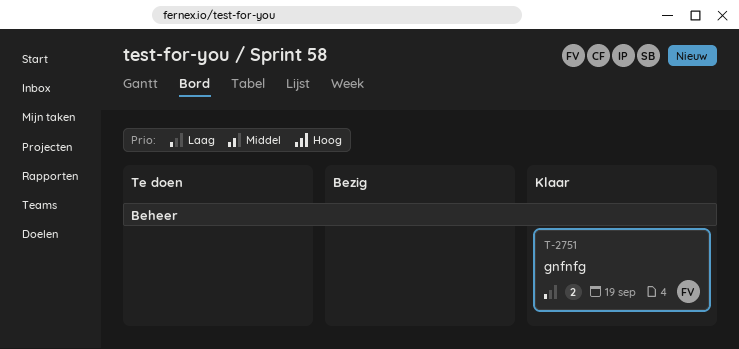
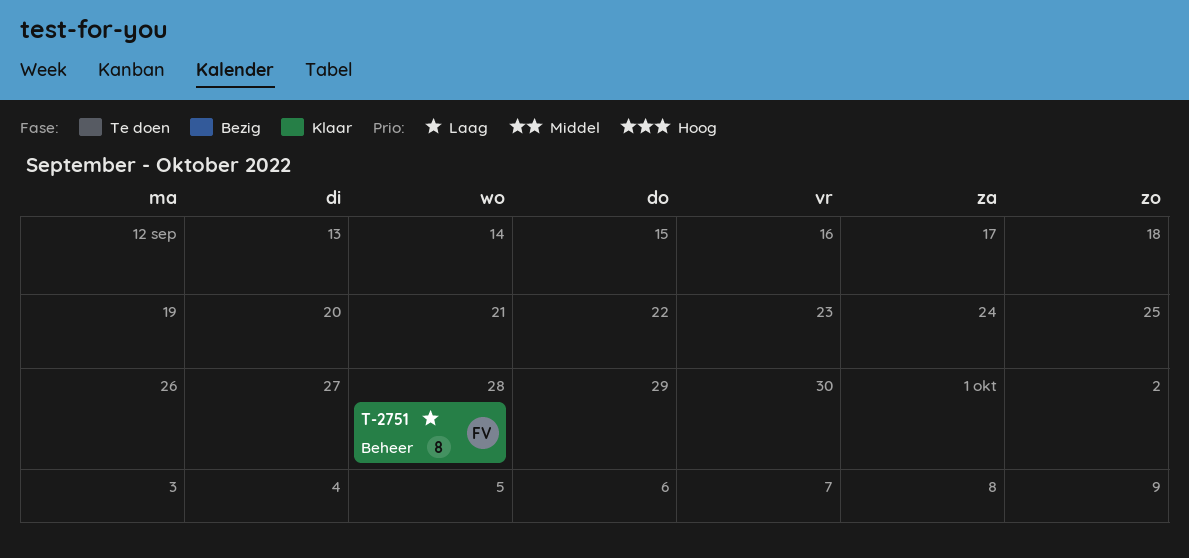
T-2751, estimate: 2 -> 8
T-2751, due: Sep 19 -> Sep 28

